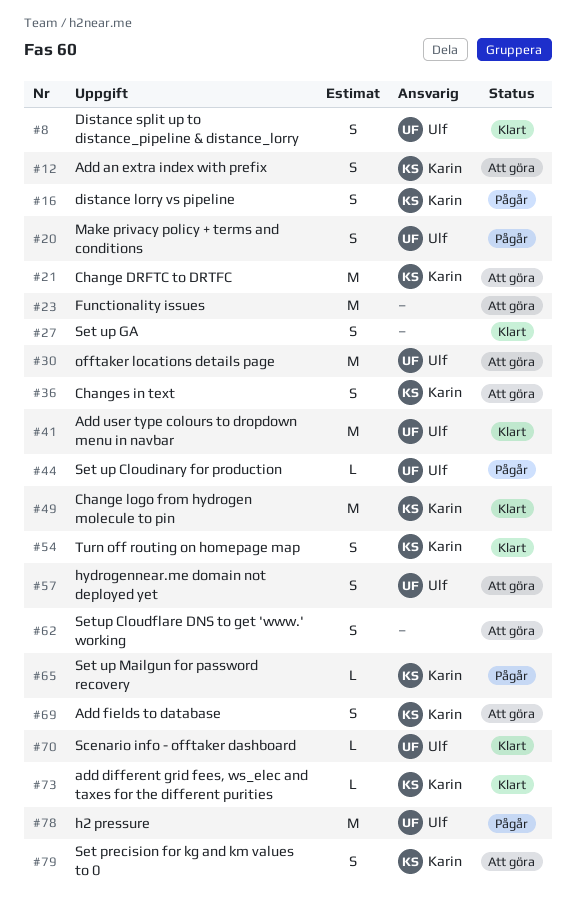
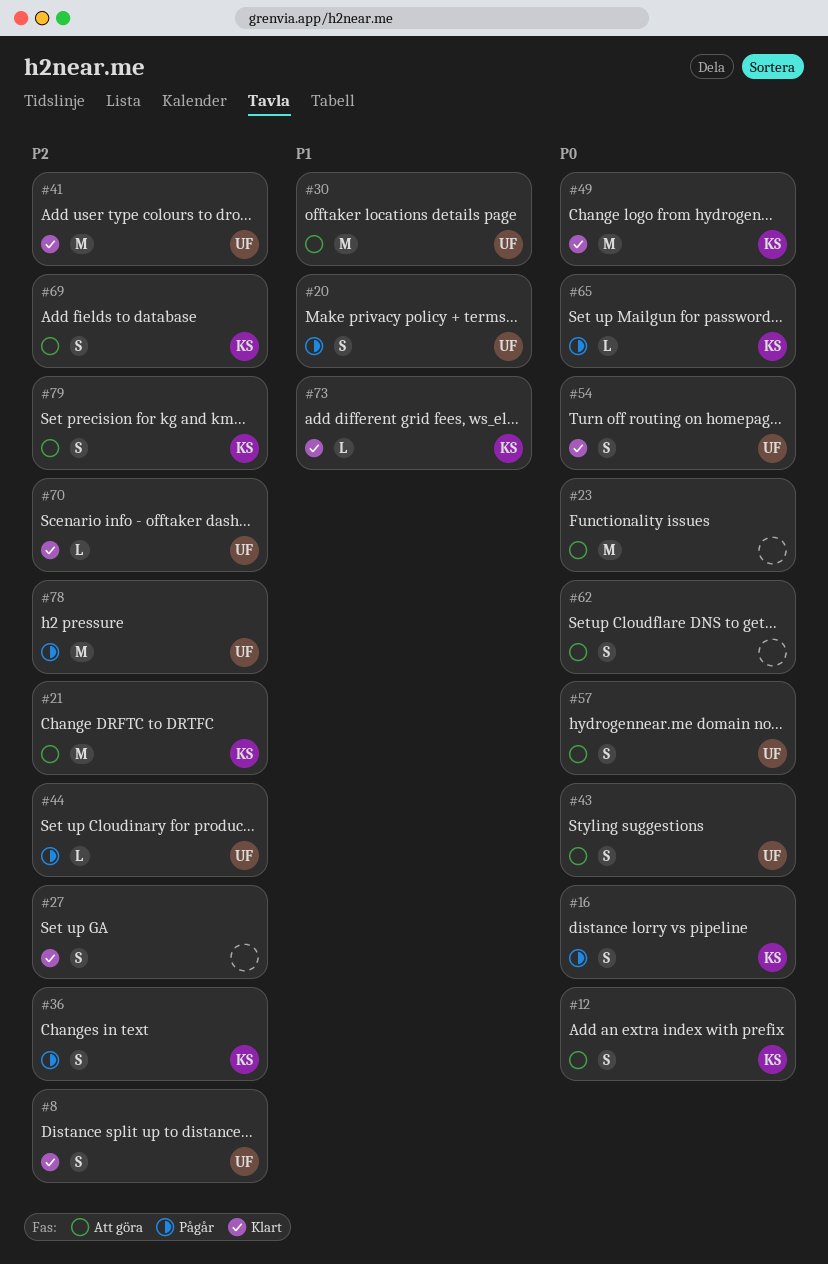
#36, status: Att göra -> Pågår
#43: none -> present
#54, owner: Karin -> Ulf

